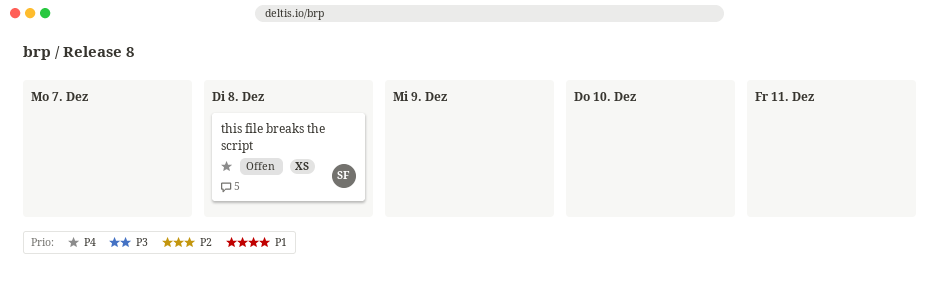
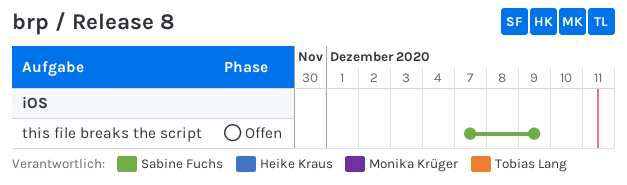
this file breaks the script, due: Dec 8 -> Dec 9

